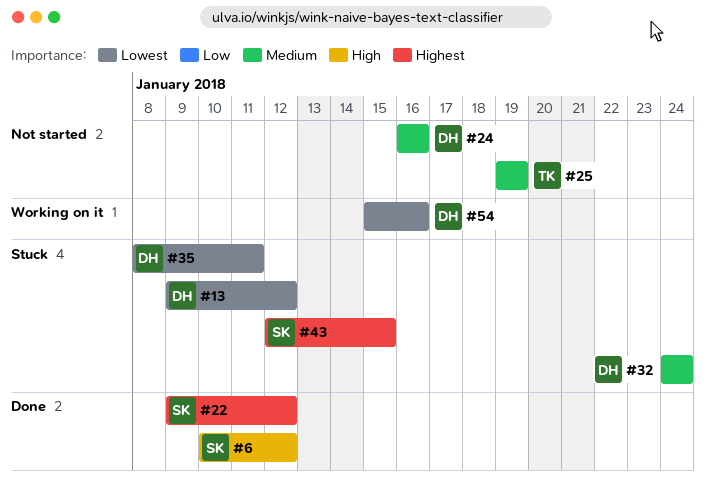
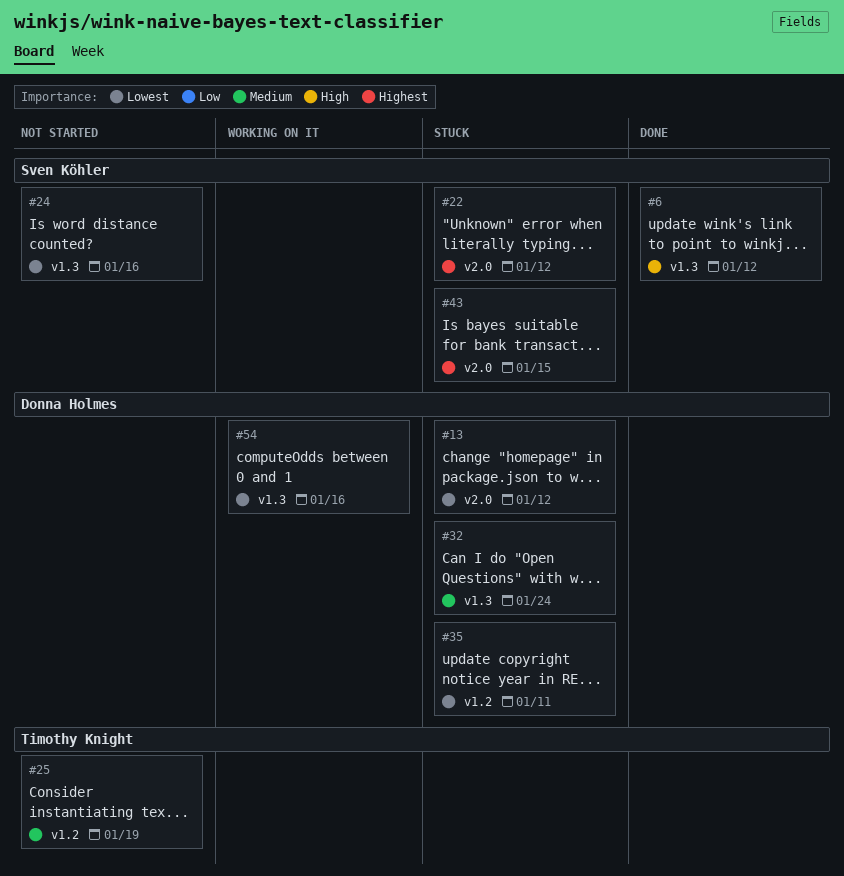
#22, status: Done -> Stuck
#24, owner: Donna Holmes -> Sven Köhler
#24, priority: Medium -> Lowest

